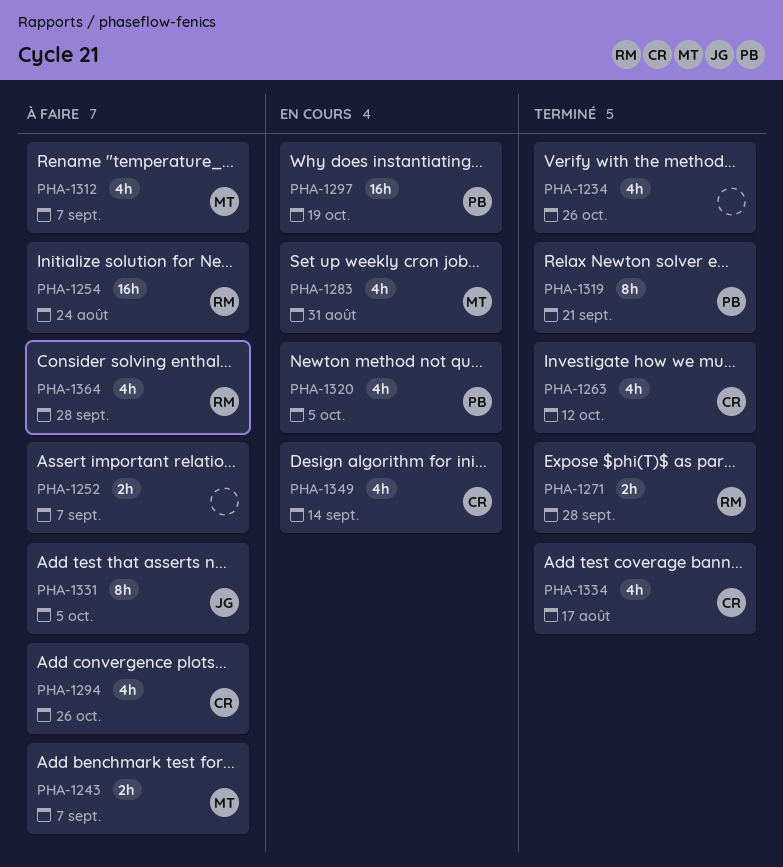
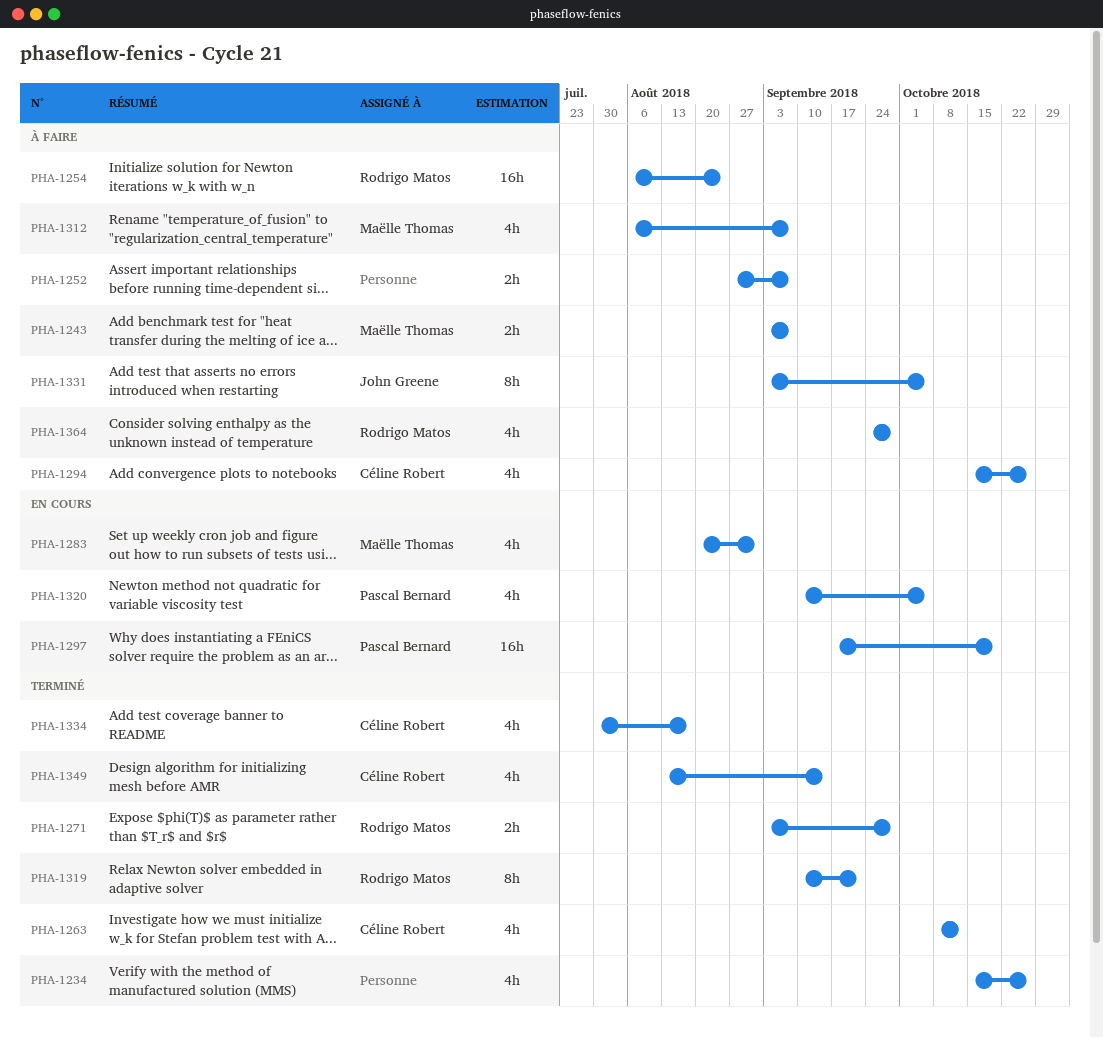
PHA-1319, owner: Pascal Bernard -> Rodrigo Matos
PHA-1349, status: En cours -> Terminé

